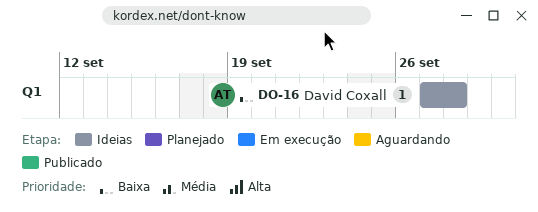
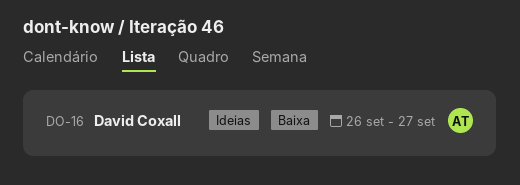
DO-16, start: Sep 27 -> Sep 26
DO-16, due: Sep 28 -> Sep 27

